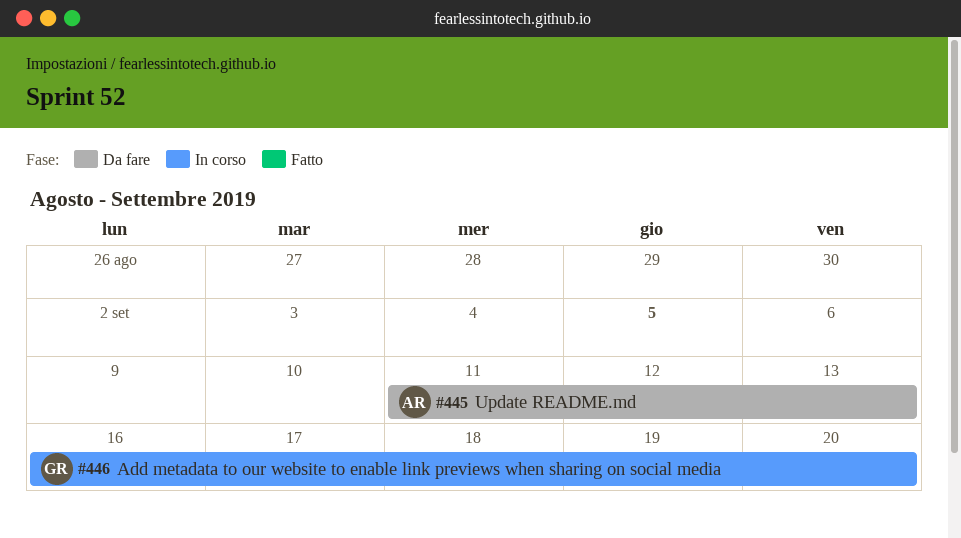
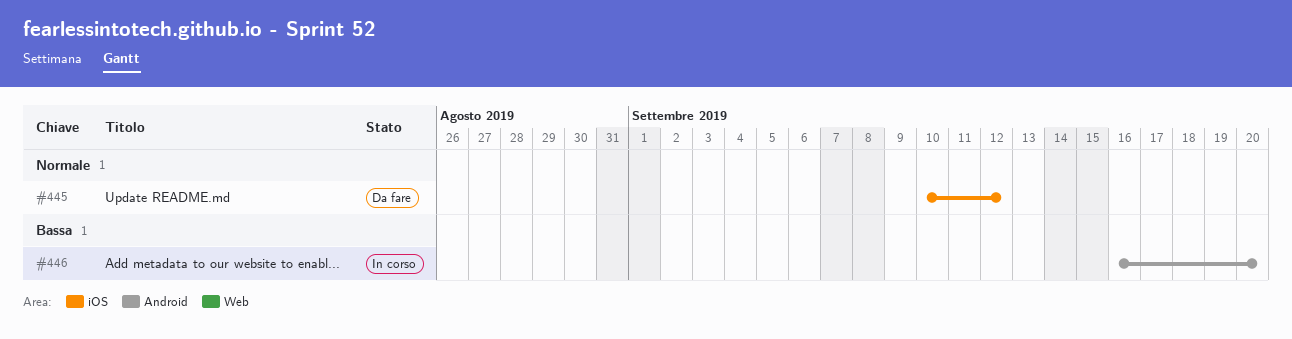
#445, start: Sep 11 -> Sep 10
#445, due: Sep 13 -> Sep 12

